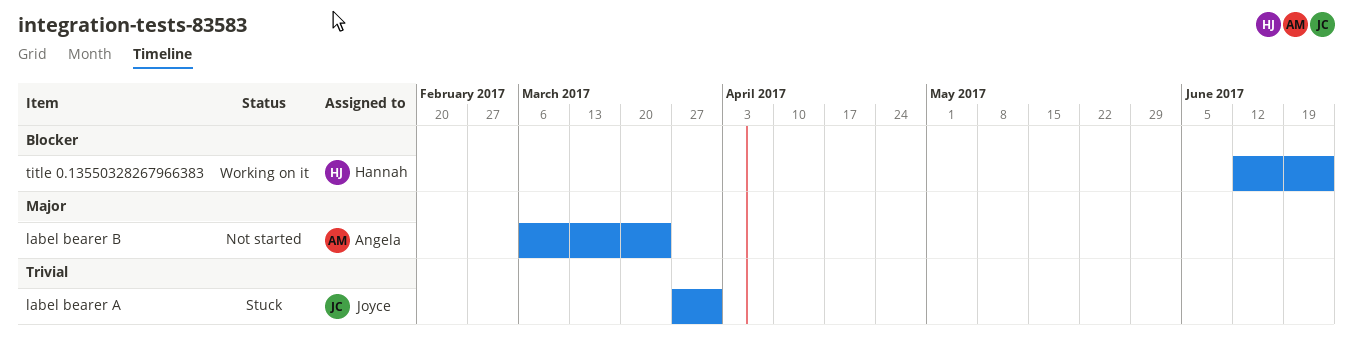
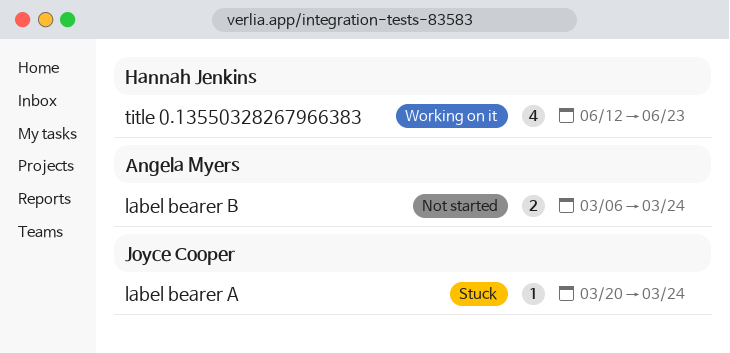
label bearer A, start: Mar 27 -> Mar 20
label bearer A, due: Mar 31 -> Mar 24

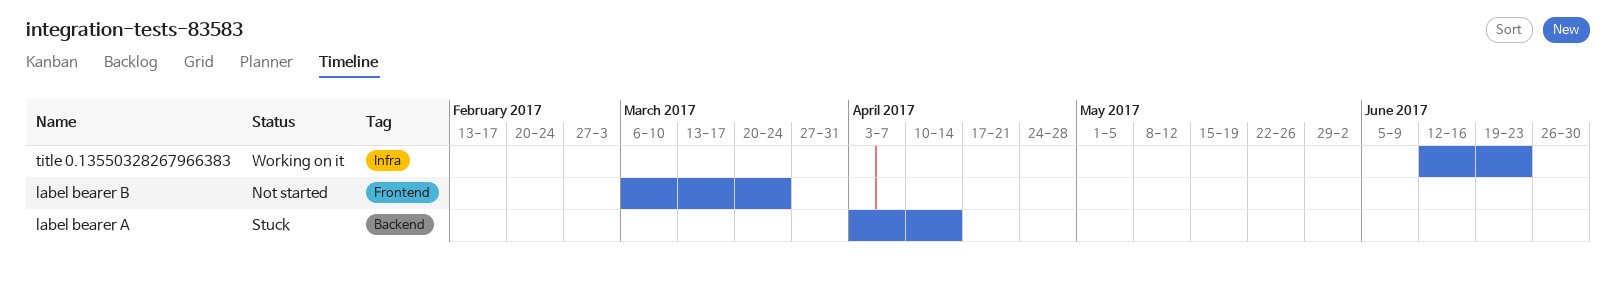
label bearer A, start: Mar 20 -> Apr 3
label bearer A, due: Mar 24 -> Apr 14

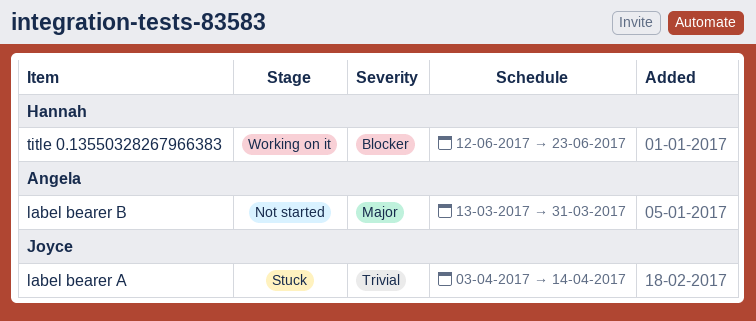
label bearer B, start: Mar 6 -> Mar 13
label bearer B, due: Mar 24 -> Mar 31

